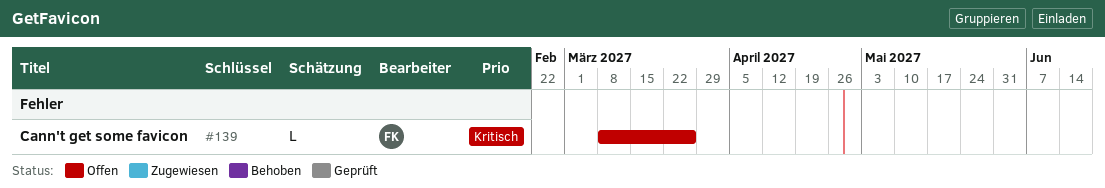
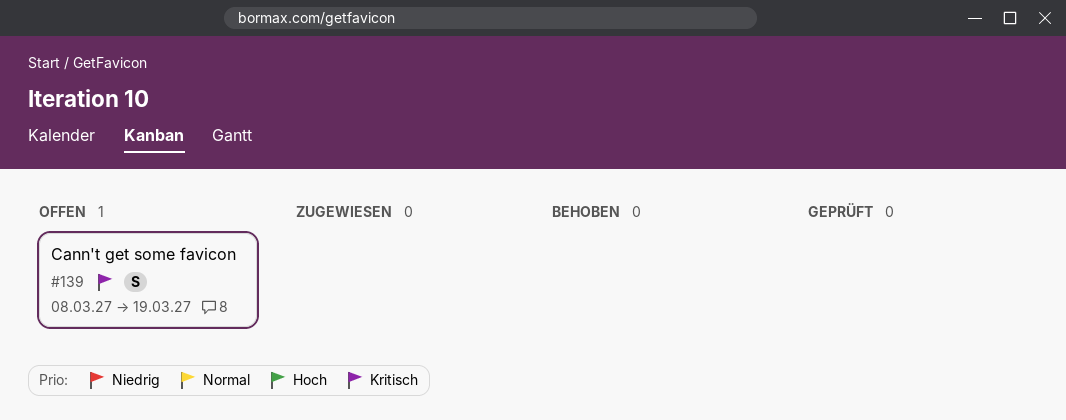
#139, estimate: L -> S
#139, due: Mar 26 -> Mar 19

